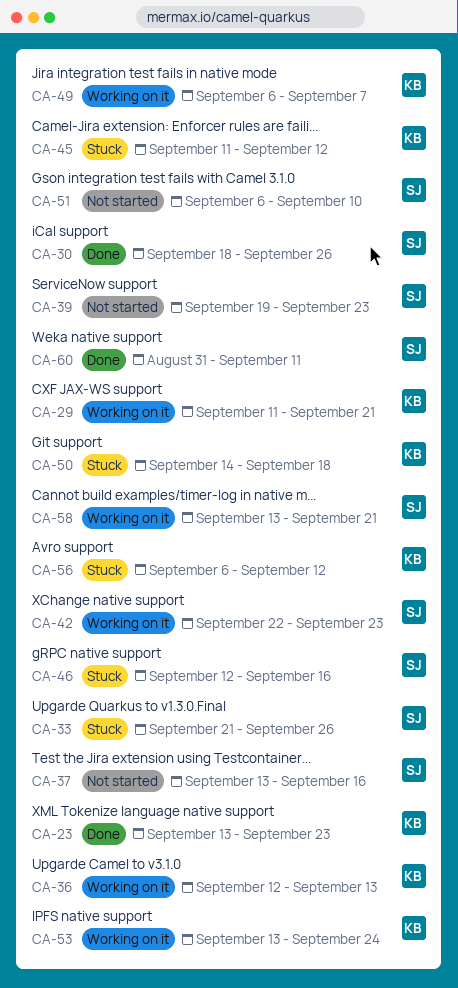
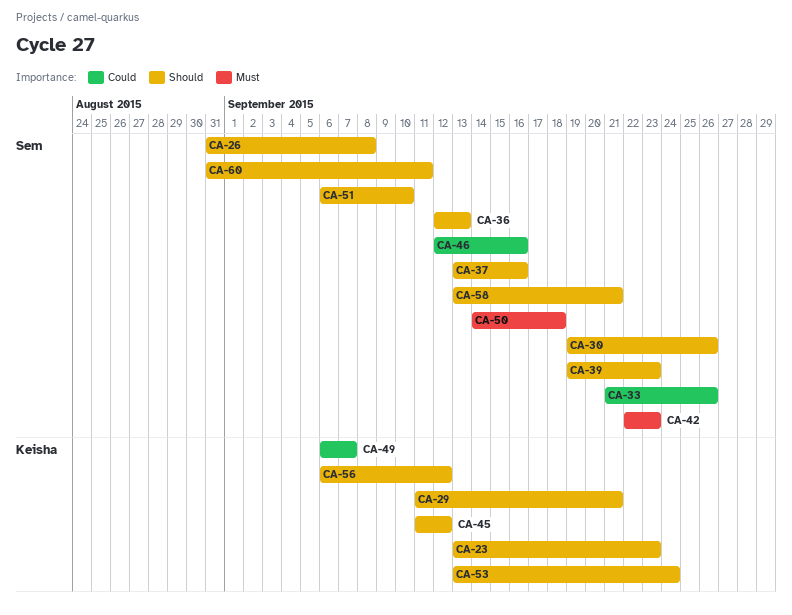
CA-26: none -> present
CA-30, start: Sep 18 -> Sep 19
CA-36, owner: Keisha -> Sem
CA-50, owner: Keisha -> Sem

